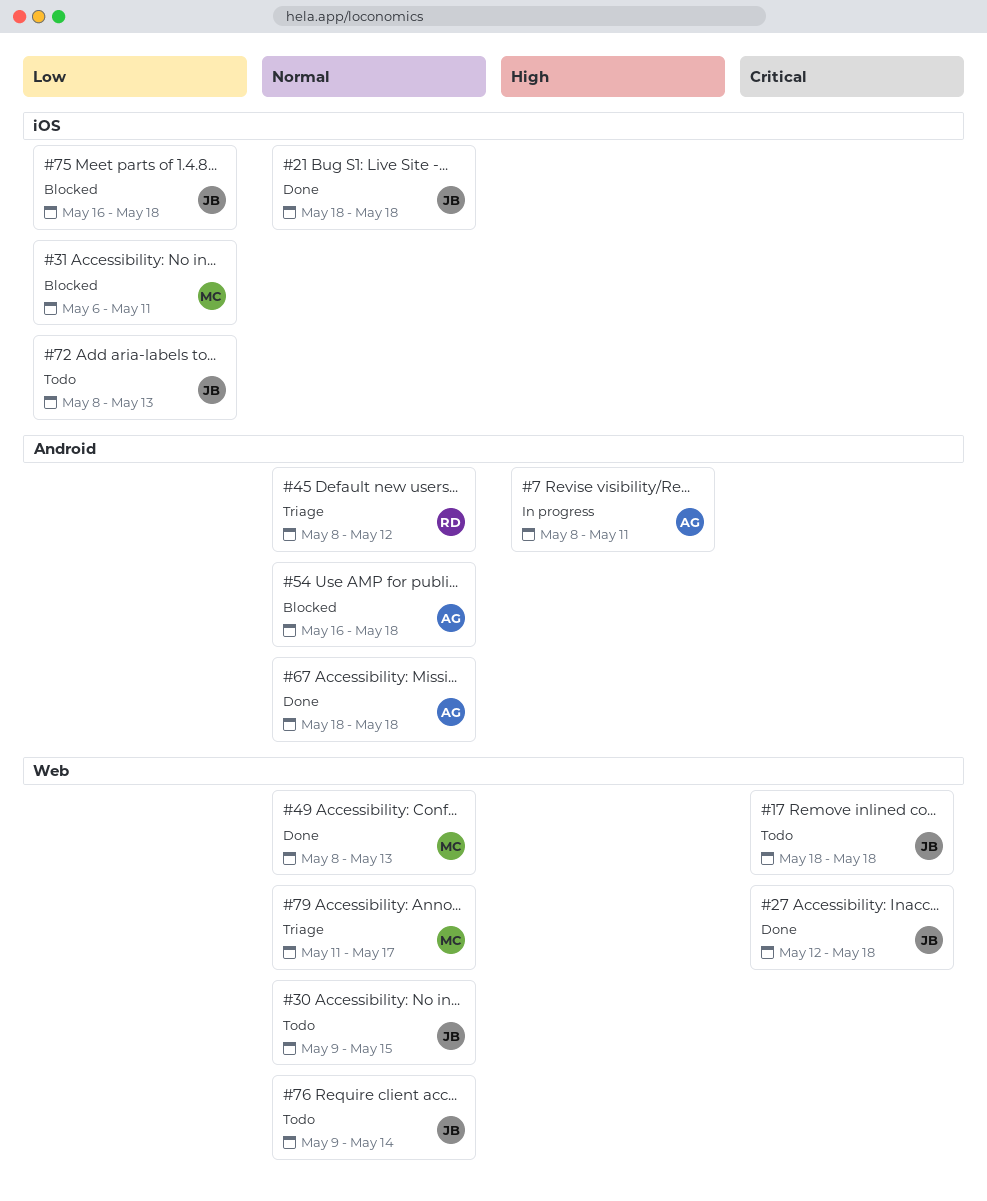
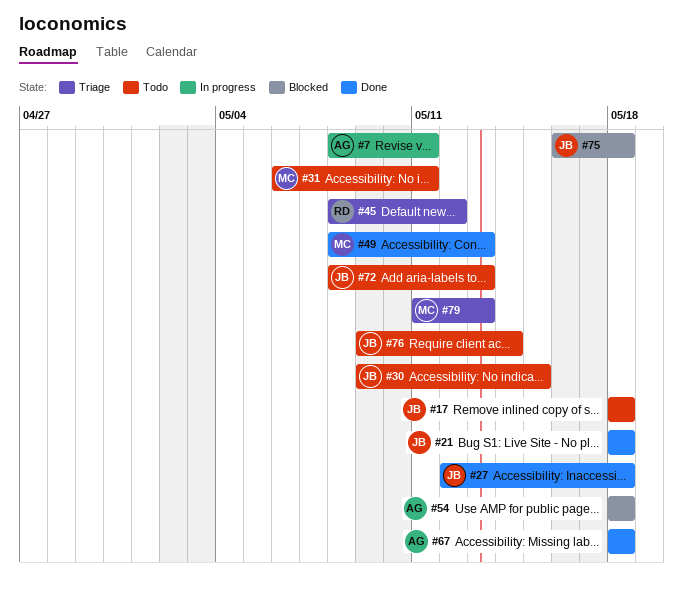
#31, status: Blocked -> Todo
#54, start: May 16 -> May 18
#79, due: May 17 -> May 13

